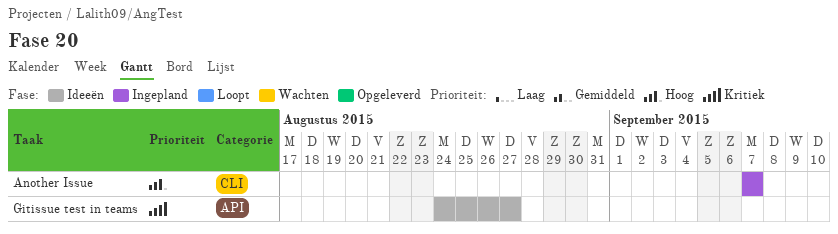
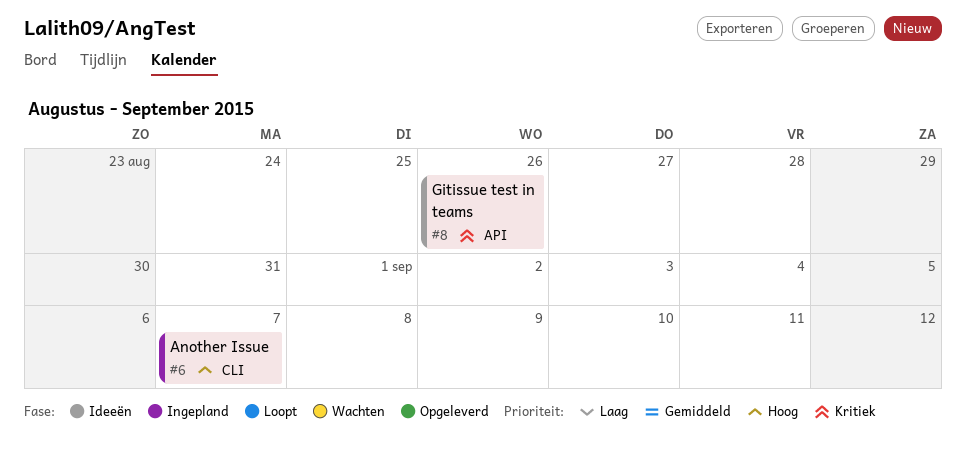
Gitissue test in teams, due: Aug 27 -> Aug 26

